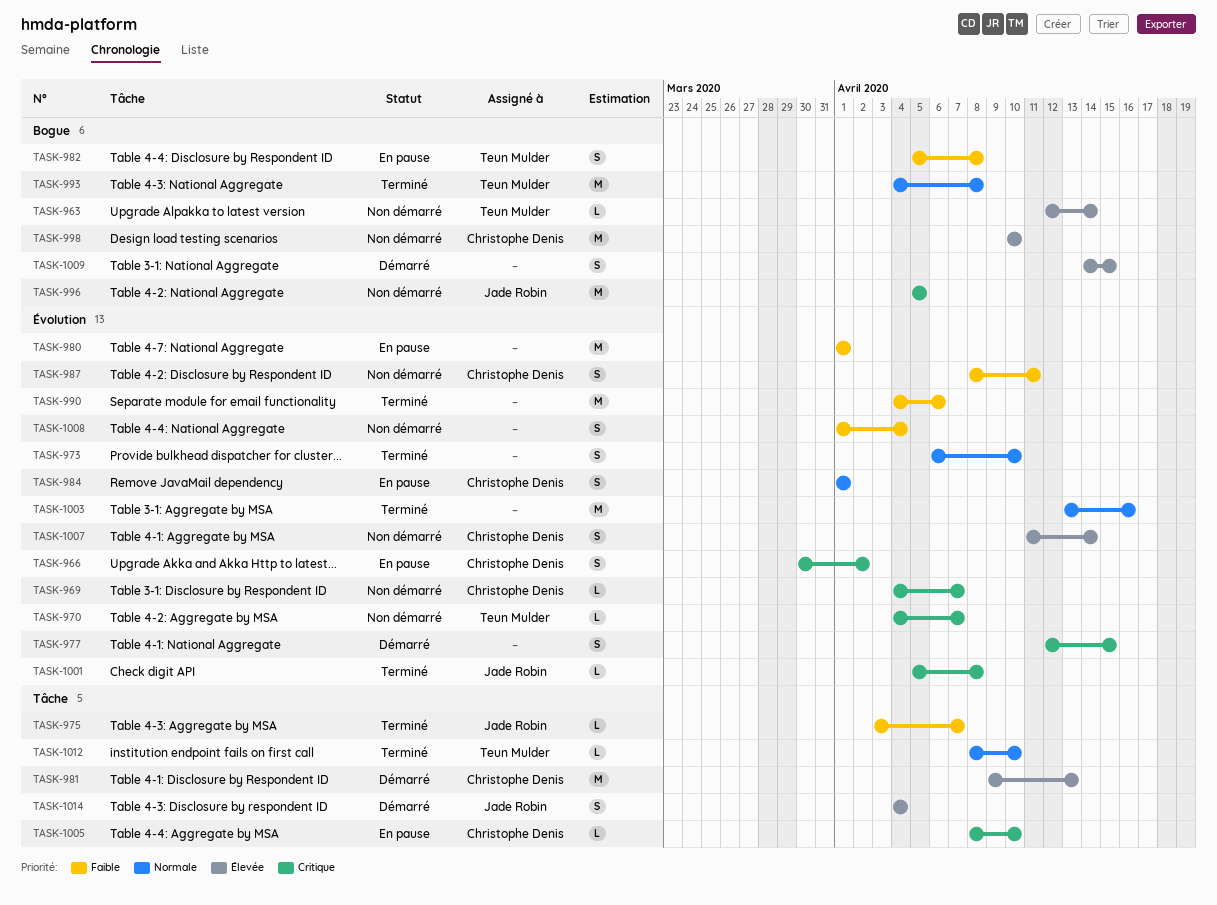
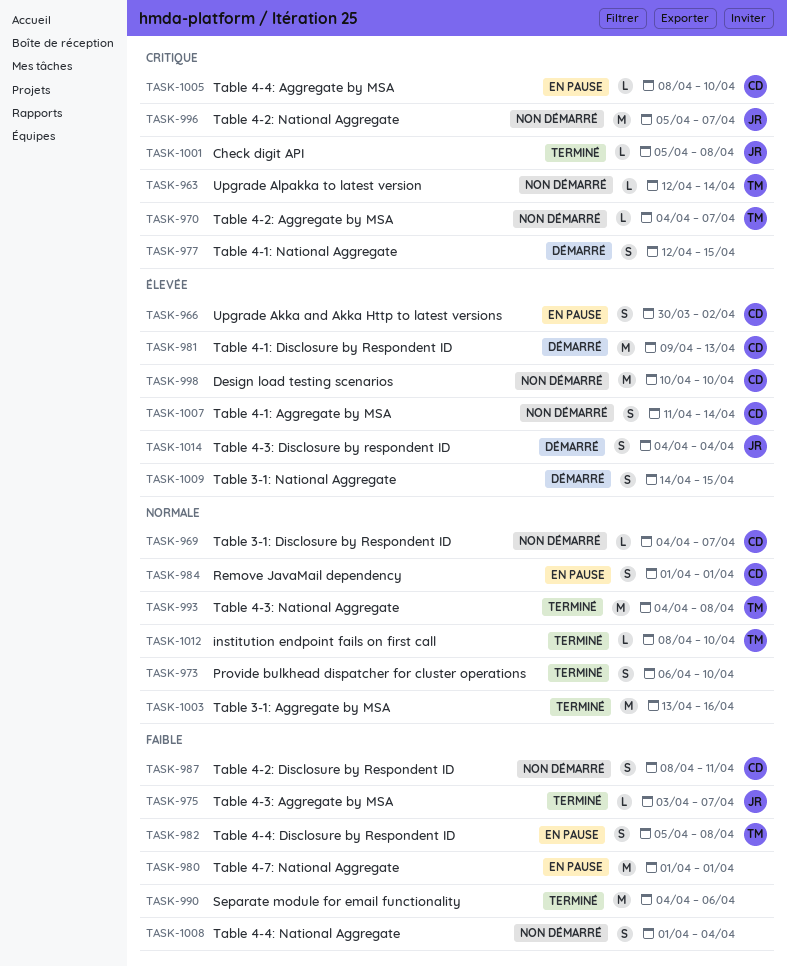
TASK-963, priority: Élevée -> Critique
TASK-966, priority: Critique -> Élevée
TASK-969, priority: Critique -> Normale
TASK-996, due: Apr 5 -> Apr 7

